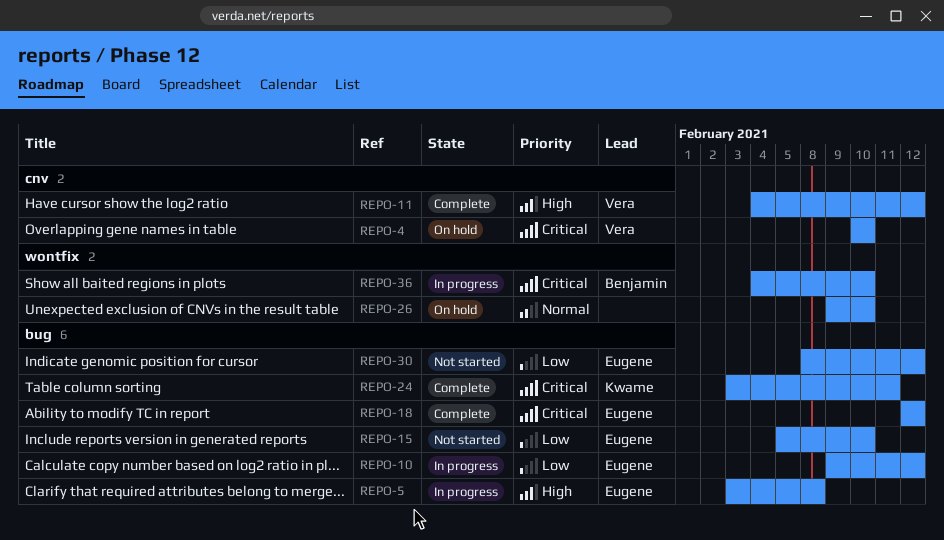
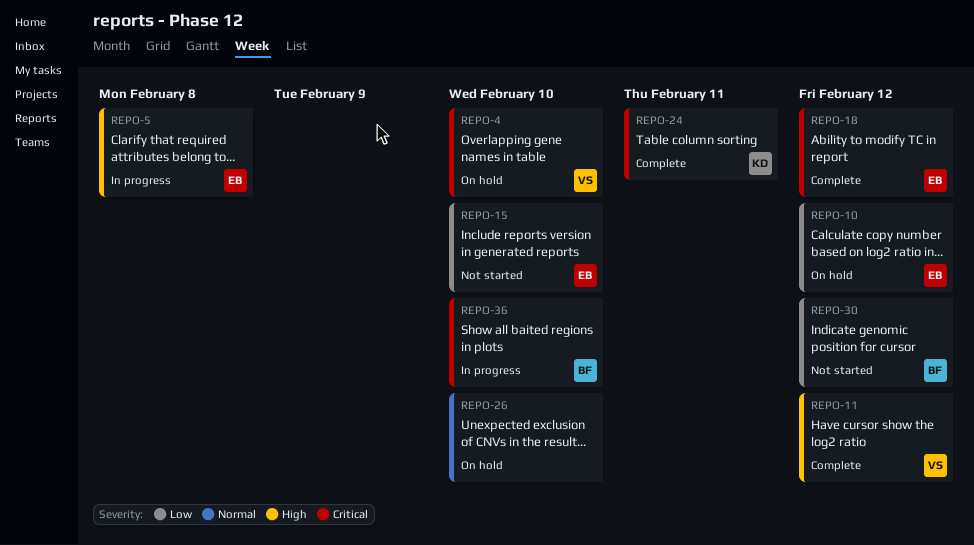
REPO-10, status: In progress -> On hold
REPO-30, owner: Eugene -> Benjamin

